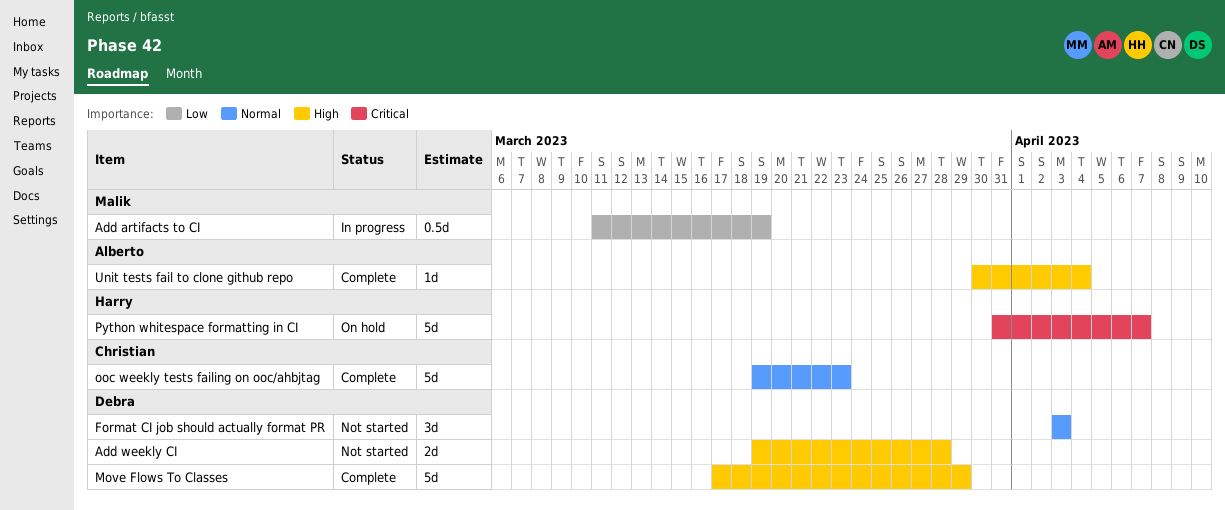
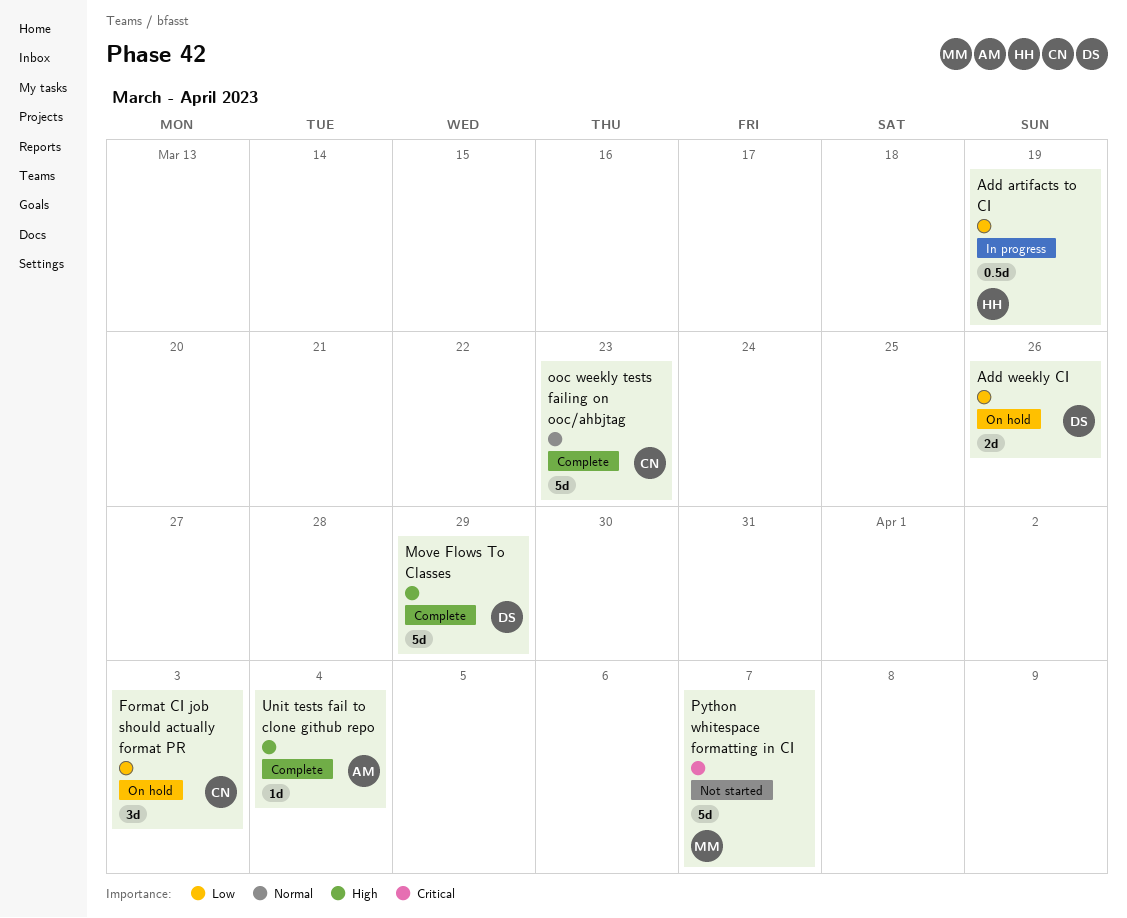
Add artifacts to CI, owner: Malik -> Harry
Add weekly CI, status: Not started -> On hold
Add weekly CI, priority: High -> Low
Add weekly CI, due: Mar 28 -> Mar 26
Format CI job should actually format PR, status: Not started -> On hold
Format CI job should actually format PR, owner: Debra -> Christian
Format CI job should actually format PR, priority: Normal -> Low
Python whitespace formatting in CI, status: On hold -> Not started
Python whitespace formatting in CI, owner: Harry -> Malik

